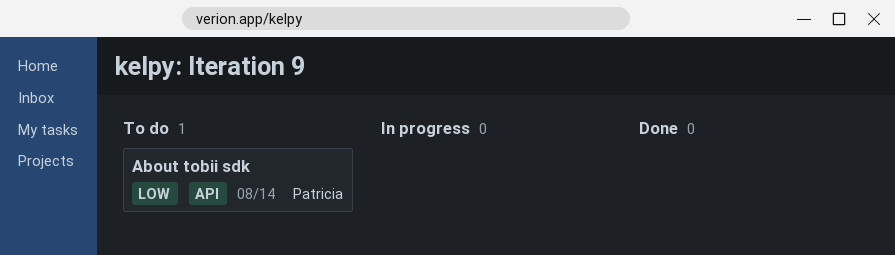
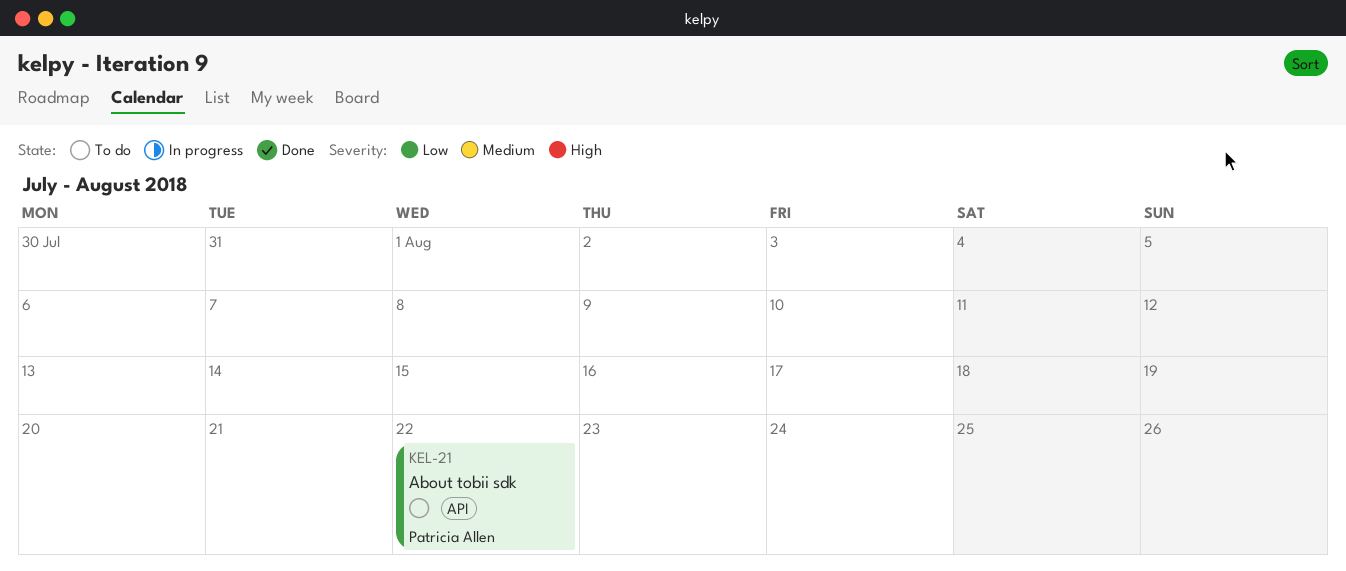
About tobii sdk, due: Aug 14 -> Aug 22

